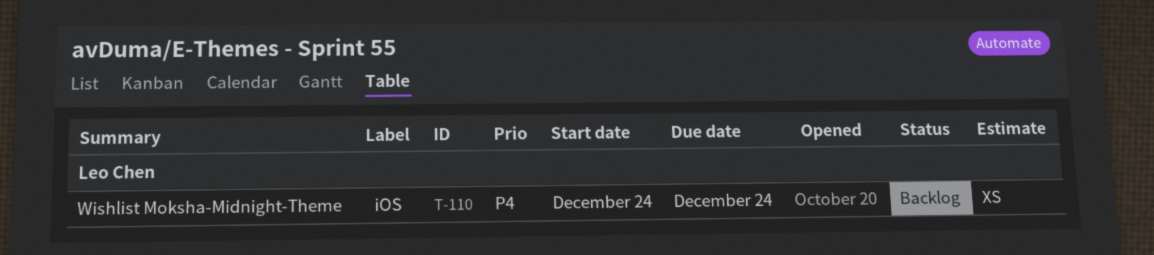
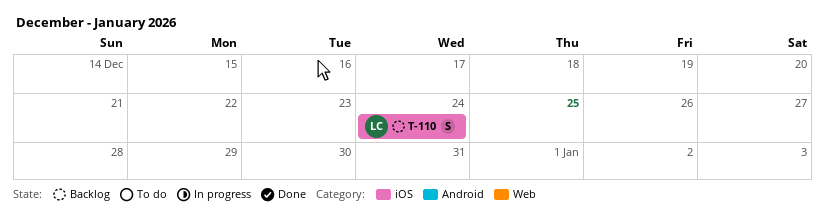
T-110, estimate: XS -> S

